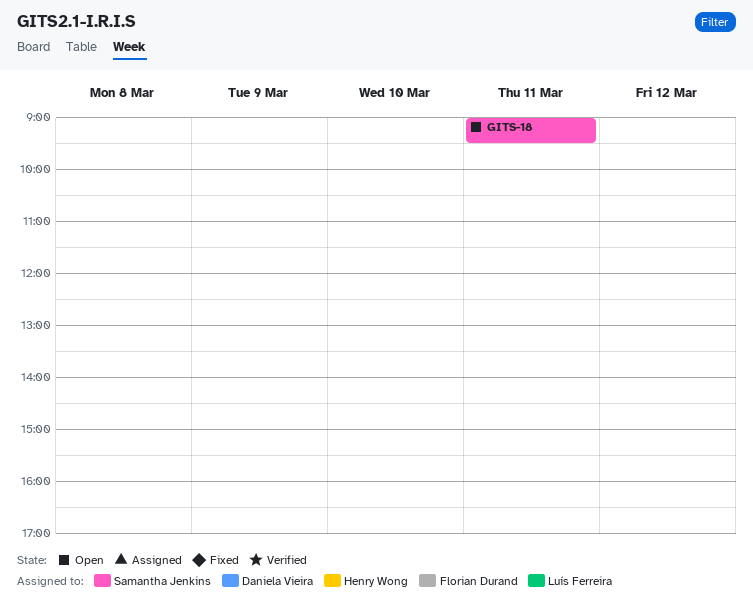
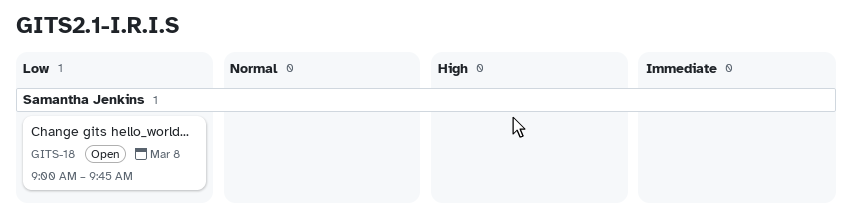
GITS-18, day: Mar 11 -> Mar 8
GITS-18, ends: 09:30 -> 09:45

